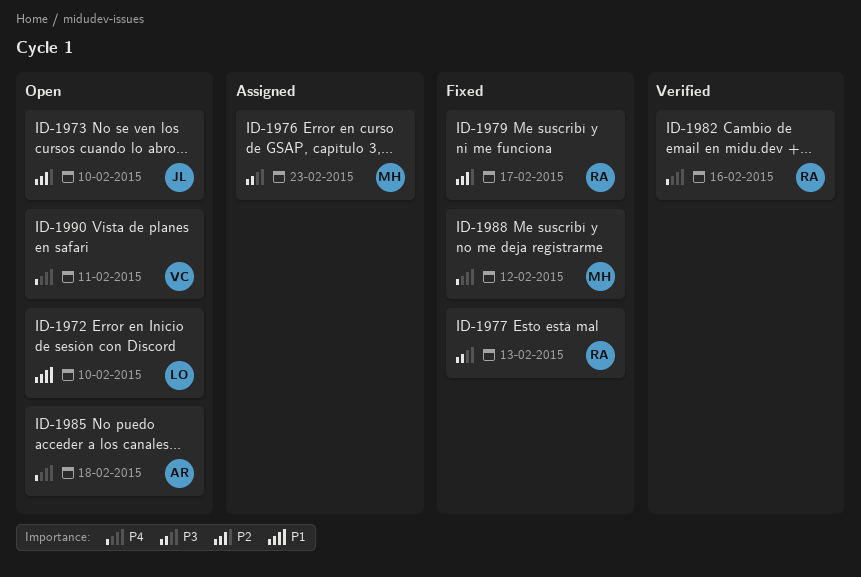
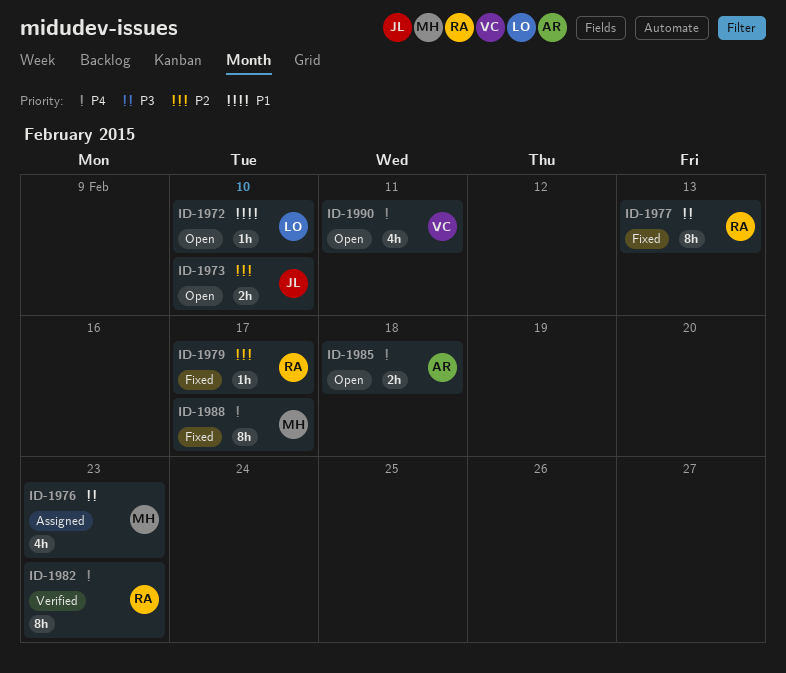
ID-1982, due: Feb 16 -> Feb 23
ID-1988, due: Feb 12 -> Feb 17

